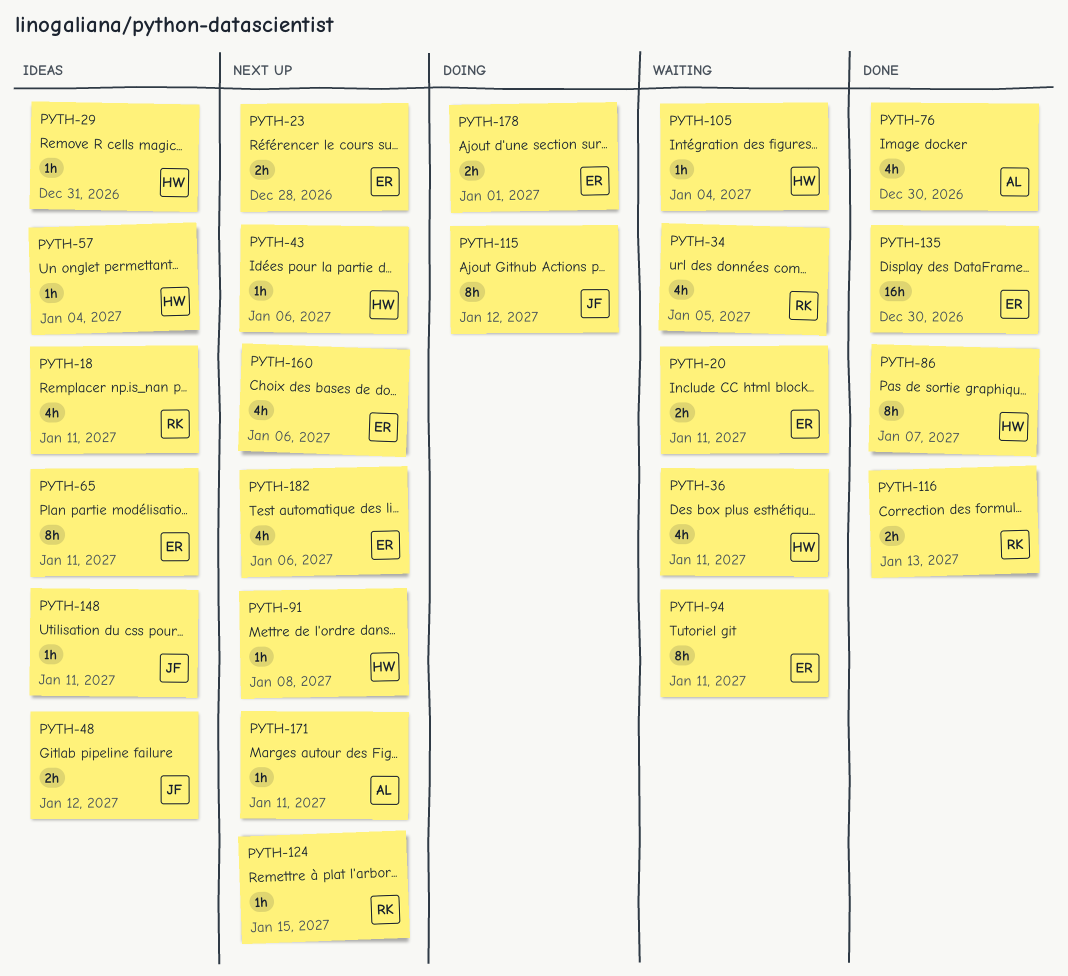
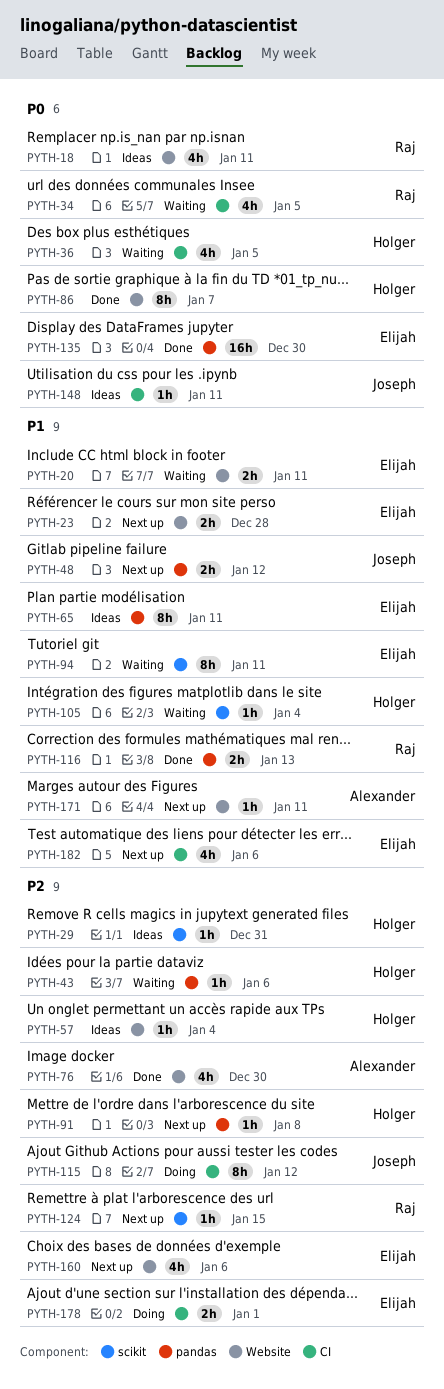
PYTH-36, due: Jan 11 -> Jan 5
PYTH-43, status: Next up -> Waiting
PYTH-48, status: Ideas -> Next up

